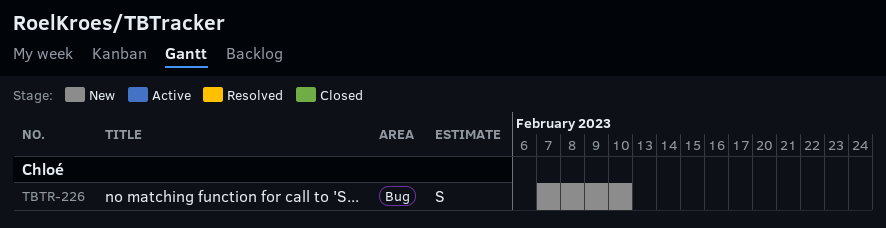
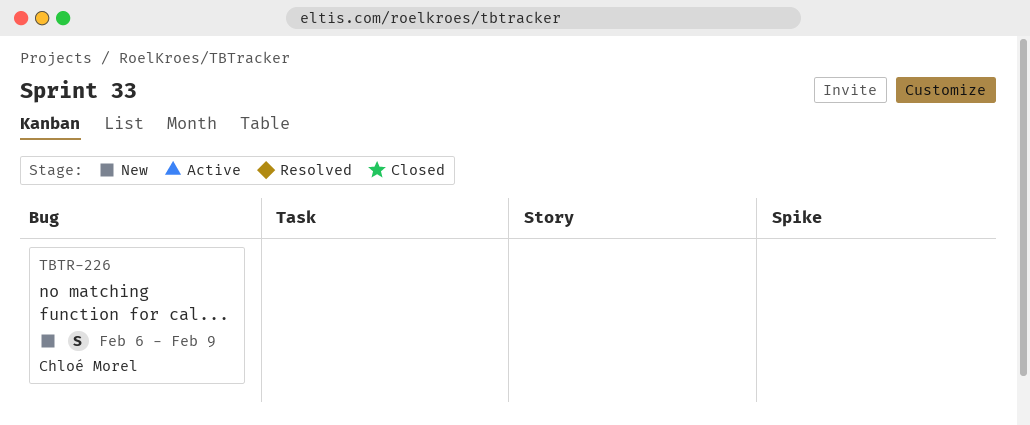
TBTR-226, start: Feb 7 -> Feb 6
TBTR-226, due: Feb 10 -> Feb 9

